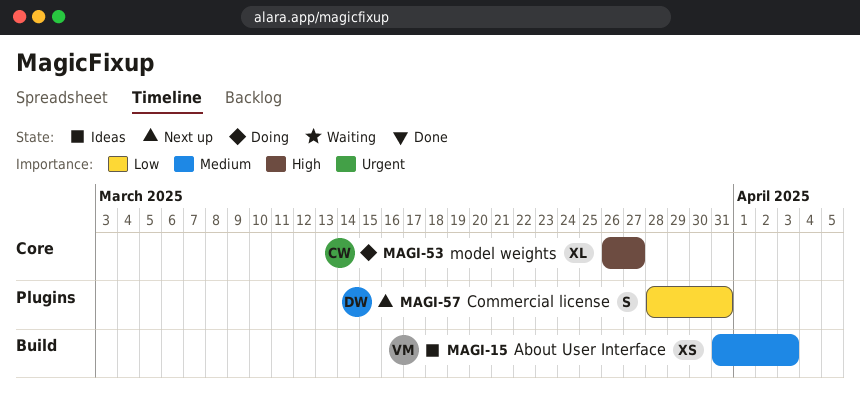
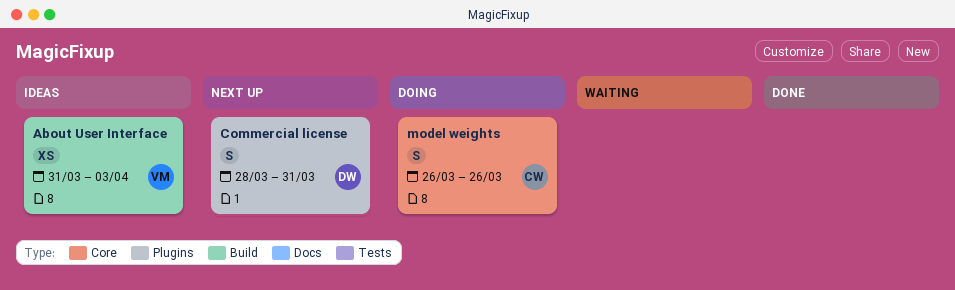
model weights, estimate: XL -> S
model weights, due: Mar 27 -> Mar 26

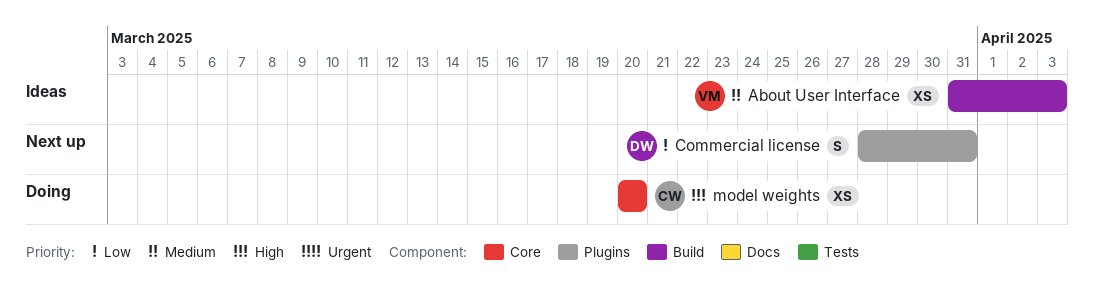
model weights, estimate: S -> XS
model weights, start: Mar 26 -> Mar 20
model weights, due: Mar 26 -> Mar 20

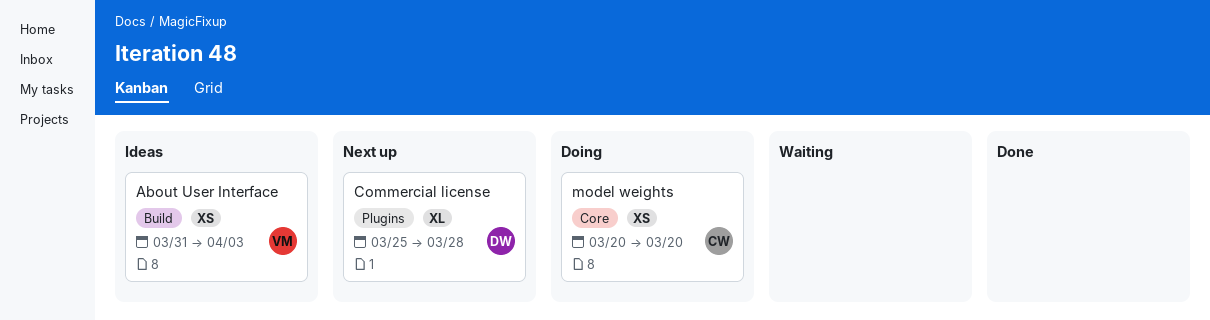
Commercial license, estimate: S -> XL
Commercial license, start: Mar 28 -> Mar 25
Commercial license, due: Mar 31 -> Mar 28

